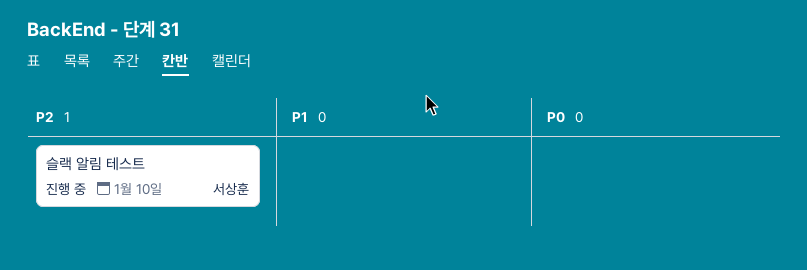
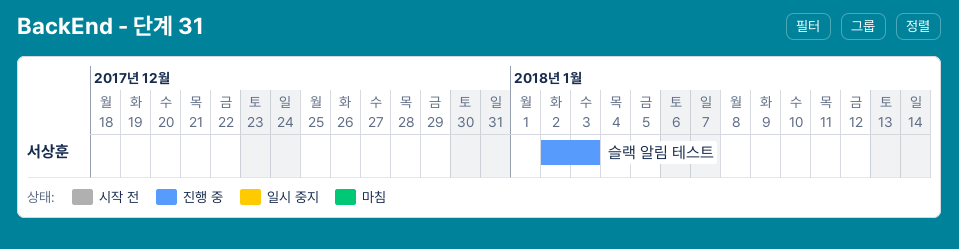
슬랙 알림 테스트, due: Jan 10 -> Jan 3

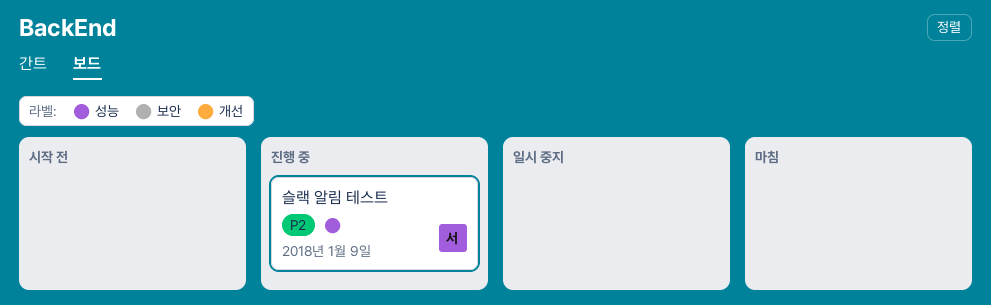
슬랙 알림 테스트, due: Jan 3 -> Jan 9

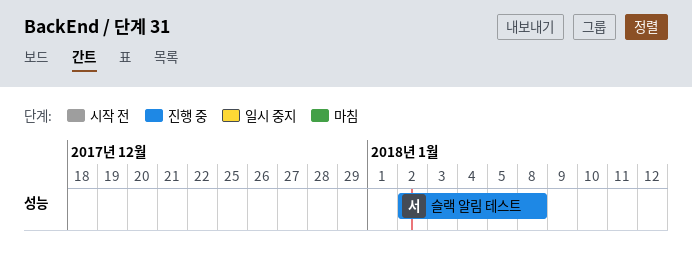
슬랙 알림 테스트, due: Jan 9 -> Jan 8

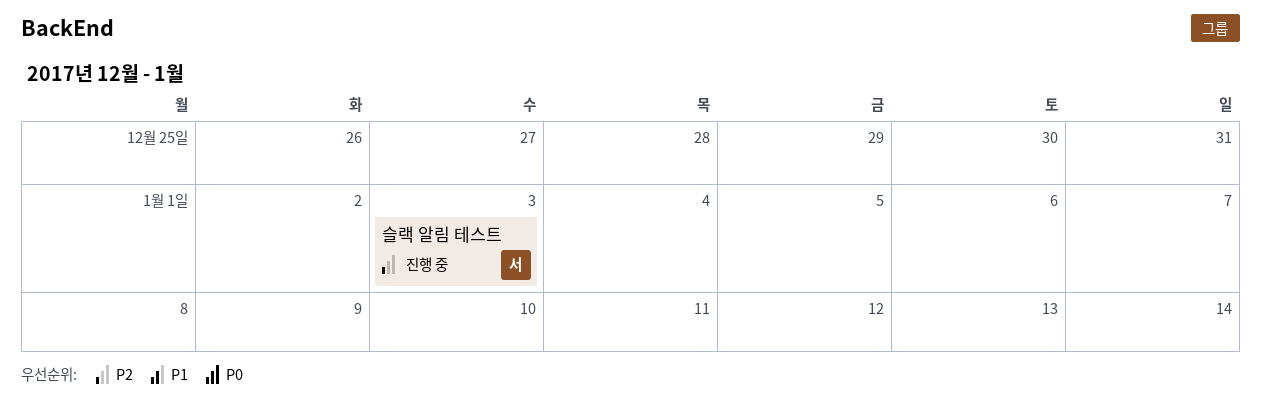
슬랙 알림 테스트, due: Jan 8 -> Jan 3

